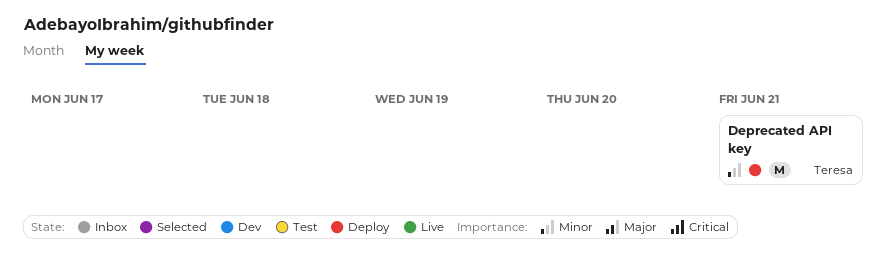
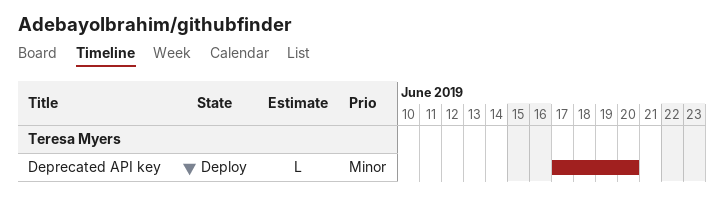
Deprecated API key, estimate: M -> L
Deprecated API key, due: Jun 21 -> Jun 20

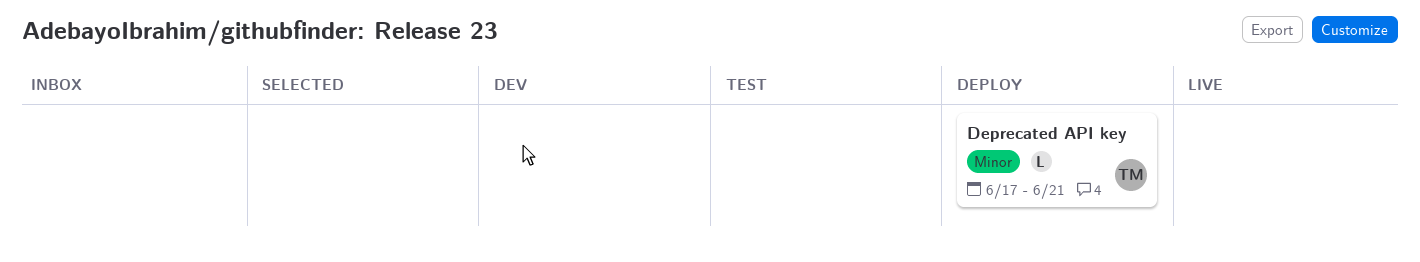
Deprecated API key, due: Jun 20 -> Jun 21

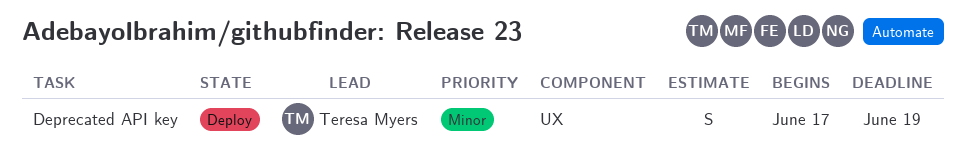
Deprecated API key, estimate: L -> S
Deprecated API key, due: Jun 21 -> Jun 19

